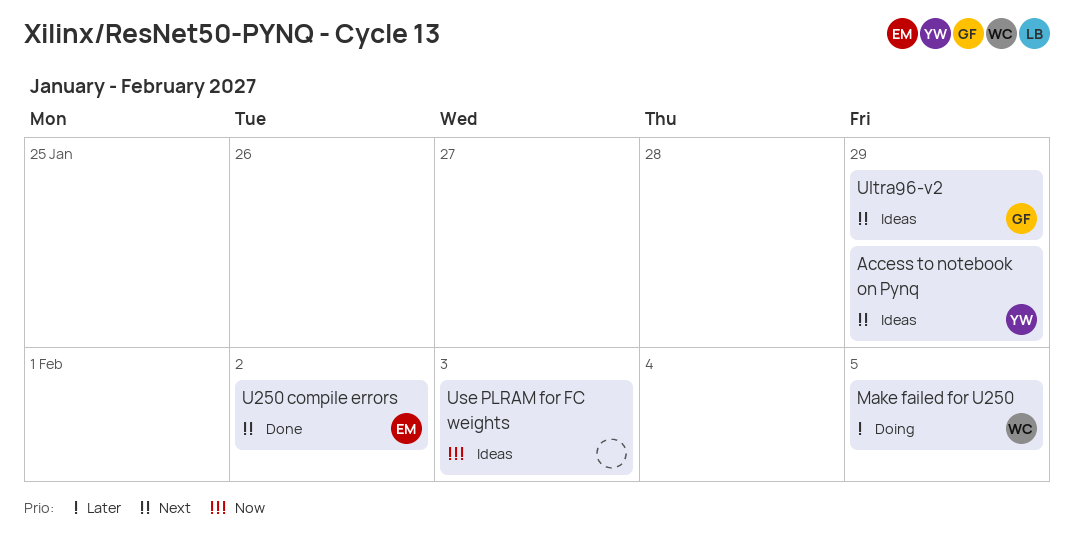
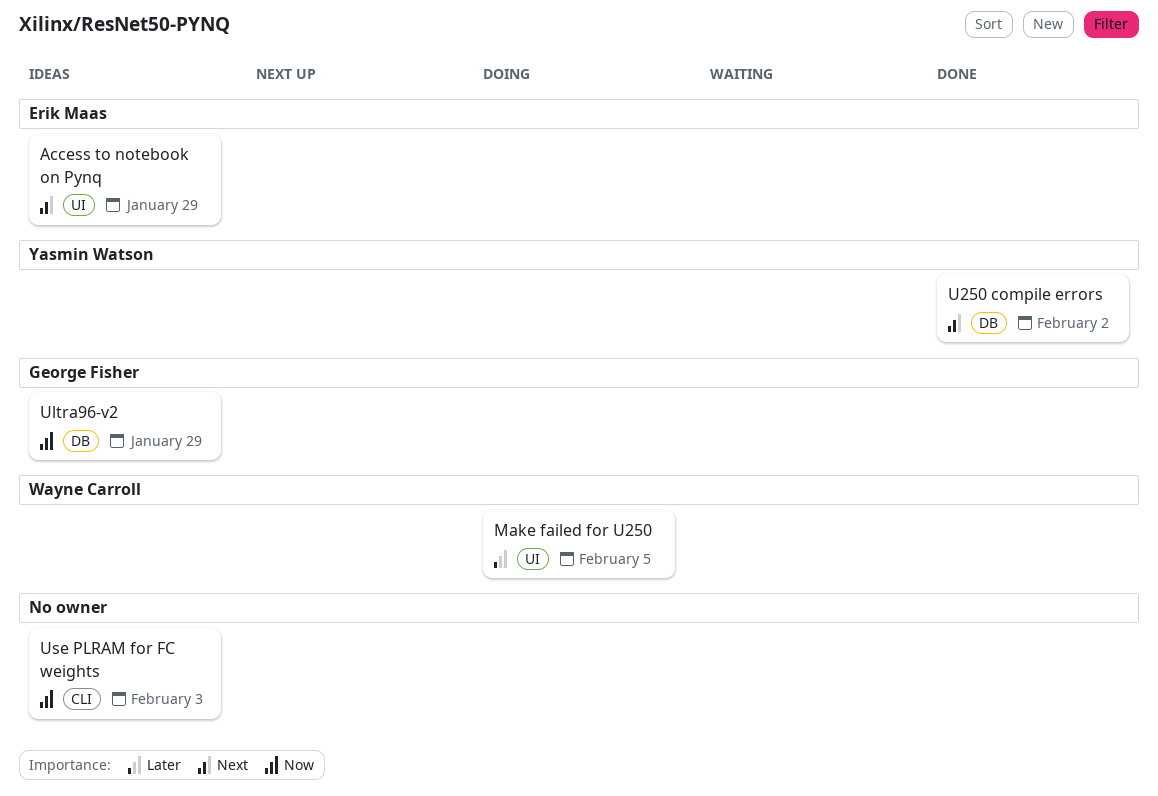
Access to notebook on Pynq, owner: Yasmin Watson -> Erik Maas
U250 compile errors, owner: Erik Maas -> Yasmin Watson
Ultra96-v2, priority: Next -> Now

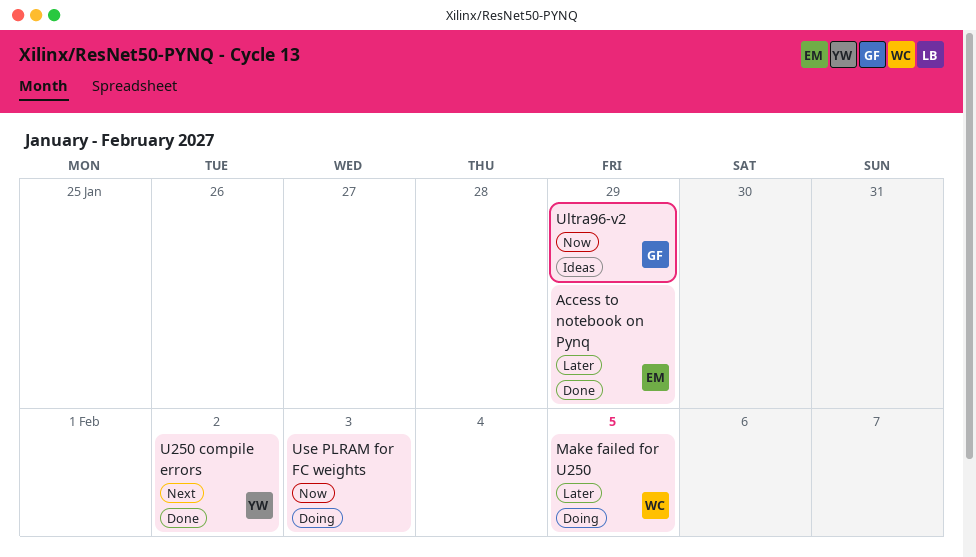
Access to notebook on Pynq, status: Ideas -> Done
Access to notebook on Pynq, priority: Next -> Later
Use PLRAM for FC weights, status: Ideas -> Doing

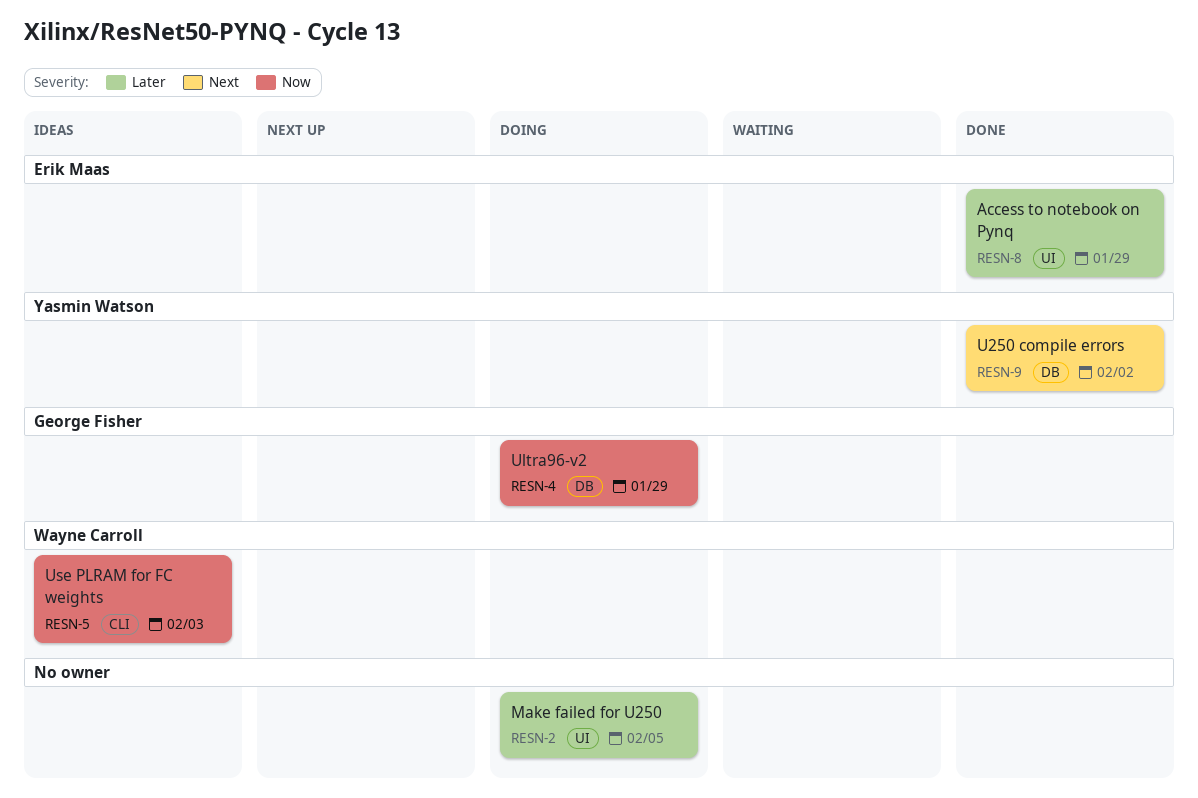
Make failed for U250, owner: Wayne Carroll -> none
Ultra96-v2, status: Ideas -> Doing
Use PLRAM for FC weights, status: Doing -> Ideas
Use PLRAM for FC weights, owner: none -> Wayne Carroll

